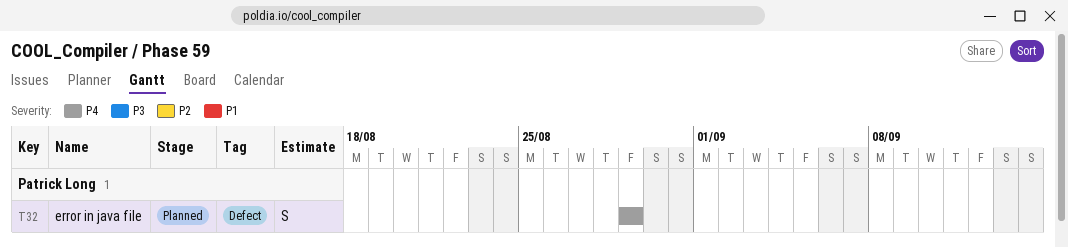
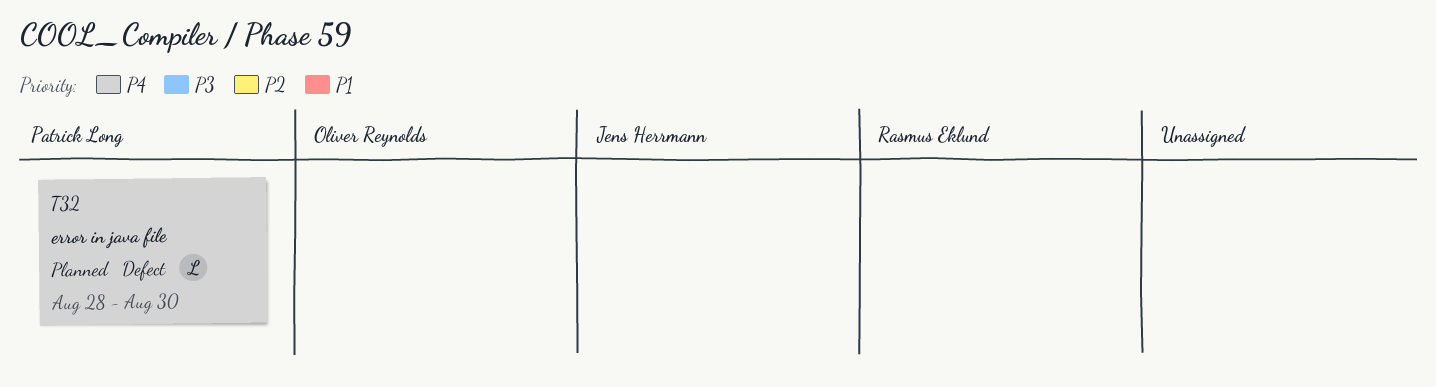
T32, estimate: S -> L
T32, start: Aug 29 -> Aug 28
T32, due: Aug 29 -> Aug 30

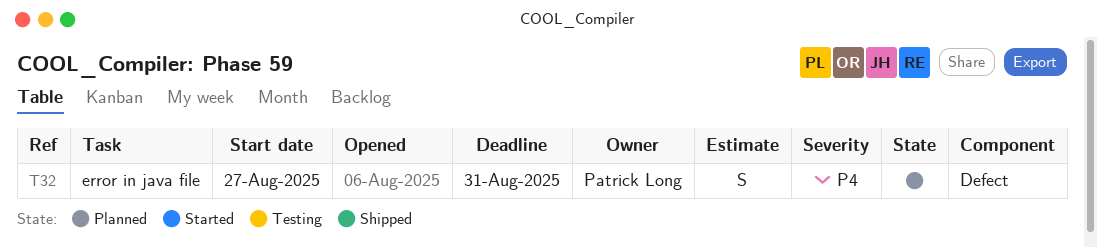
T32, estimate: L -> S
T32, start: Aug 28 -> Aug 27
T32, due: Aug 30 -> Aug 31

